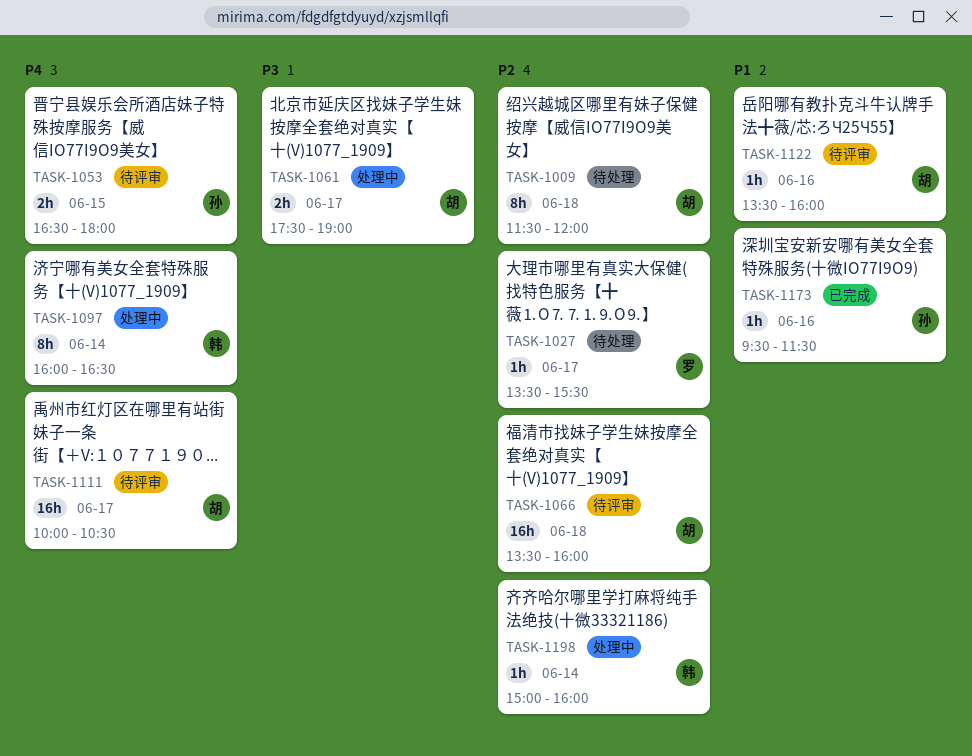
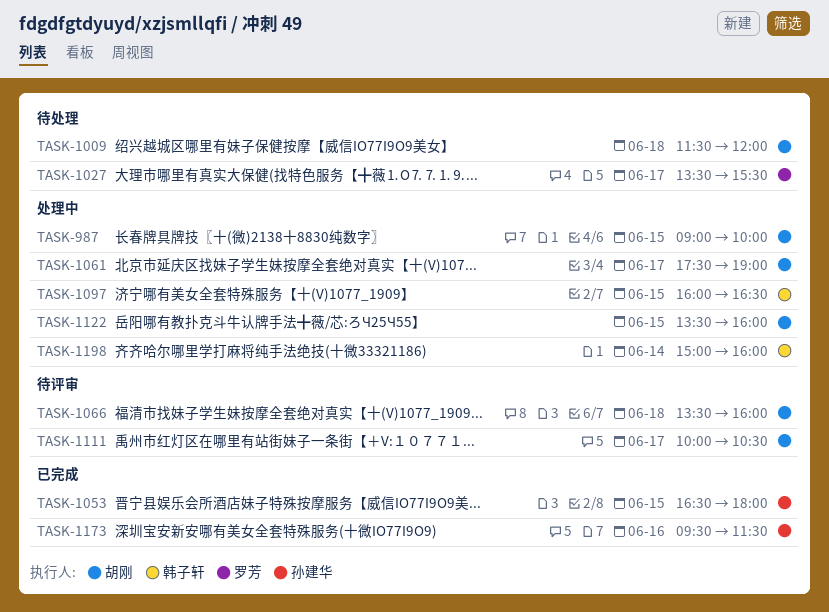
TASK-987: none -> present
TASK-1053, status: 待评审 -> 已完成
TASK-1097, day: Jun 14 -> Jun 15
TASK-1122, status: 待评审 -> 处理中
TASK-1122, day: Jun 16 -> Jun 15

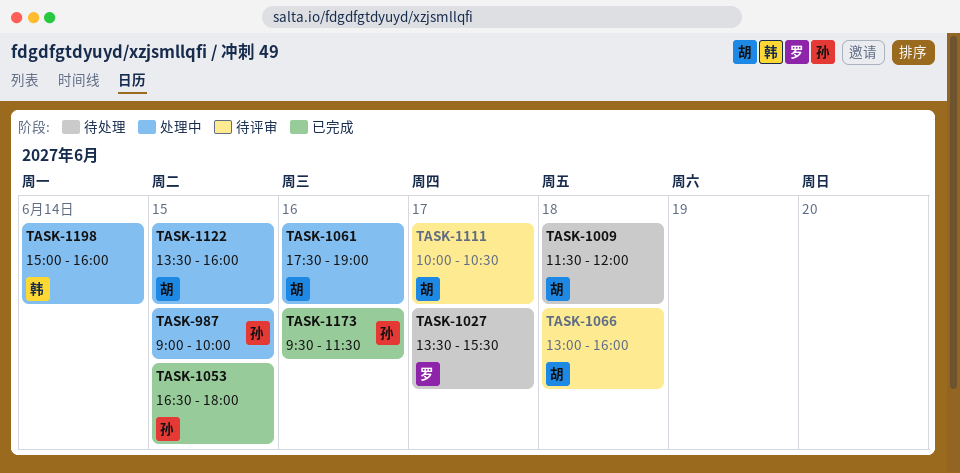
TASK-987, owner: 胡刚 -> 孙建华
TASK-1061, day: Jun 17 -> Jun 16
TASK-1066, begins: 13:30 -> 13:00
TASK-1097: present -> none

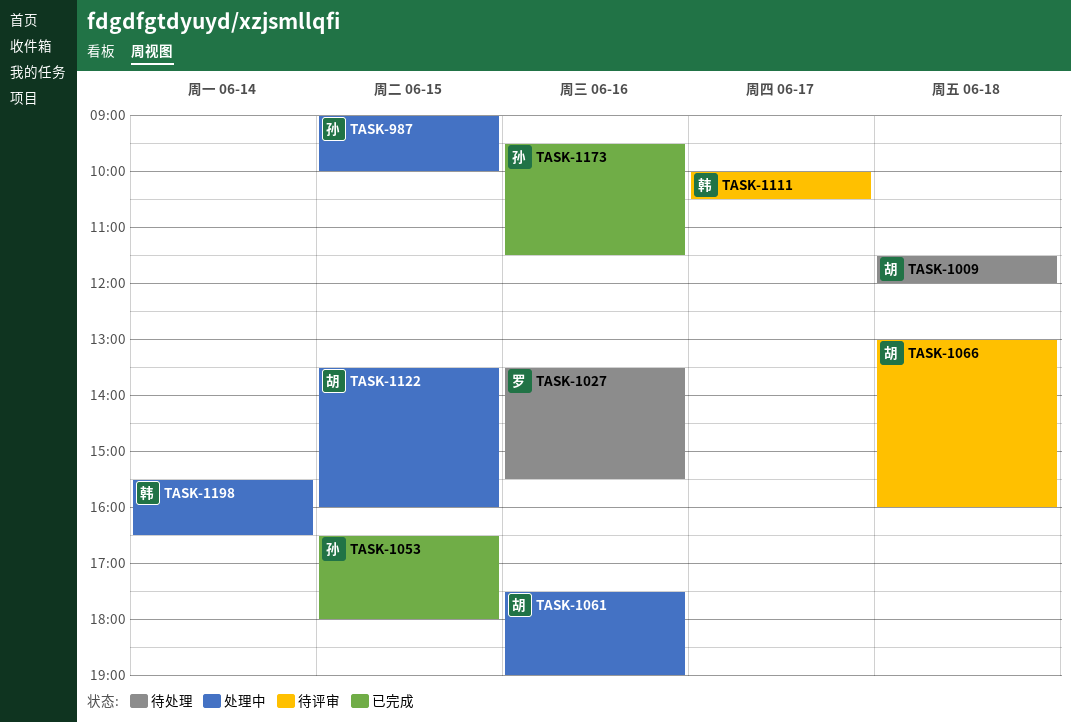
TASK-1027, day: Jun 17 -> Jun 16
TASK-1111, owner: 胡 -> 韩
TASK-1198, begins: 15:00 -> 15:30
TASK-1198, ends: 16:00 -> 16:30

